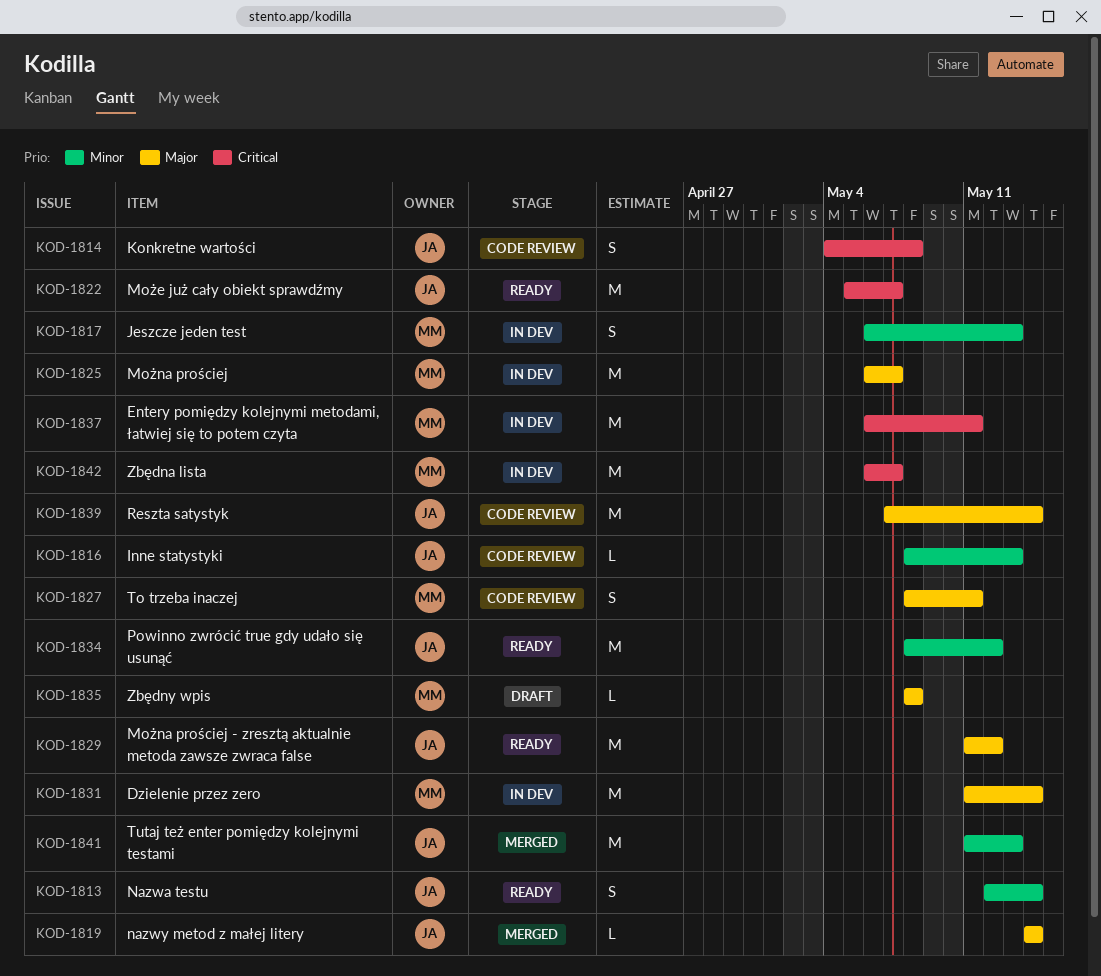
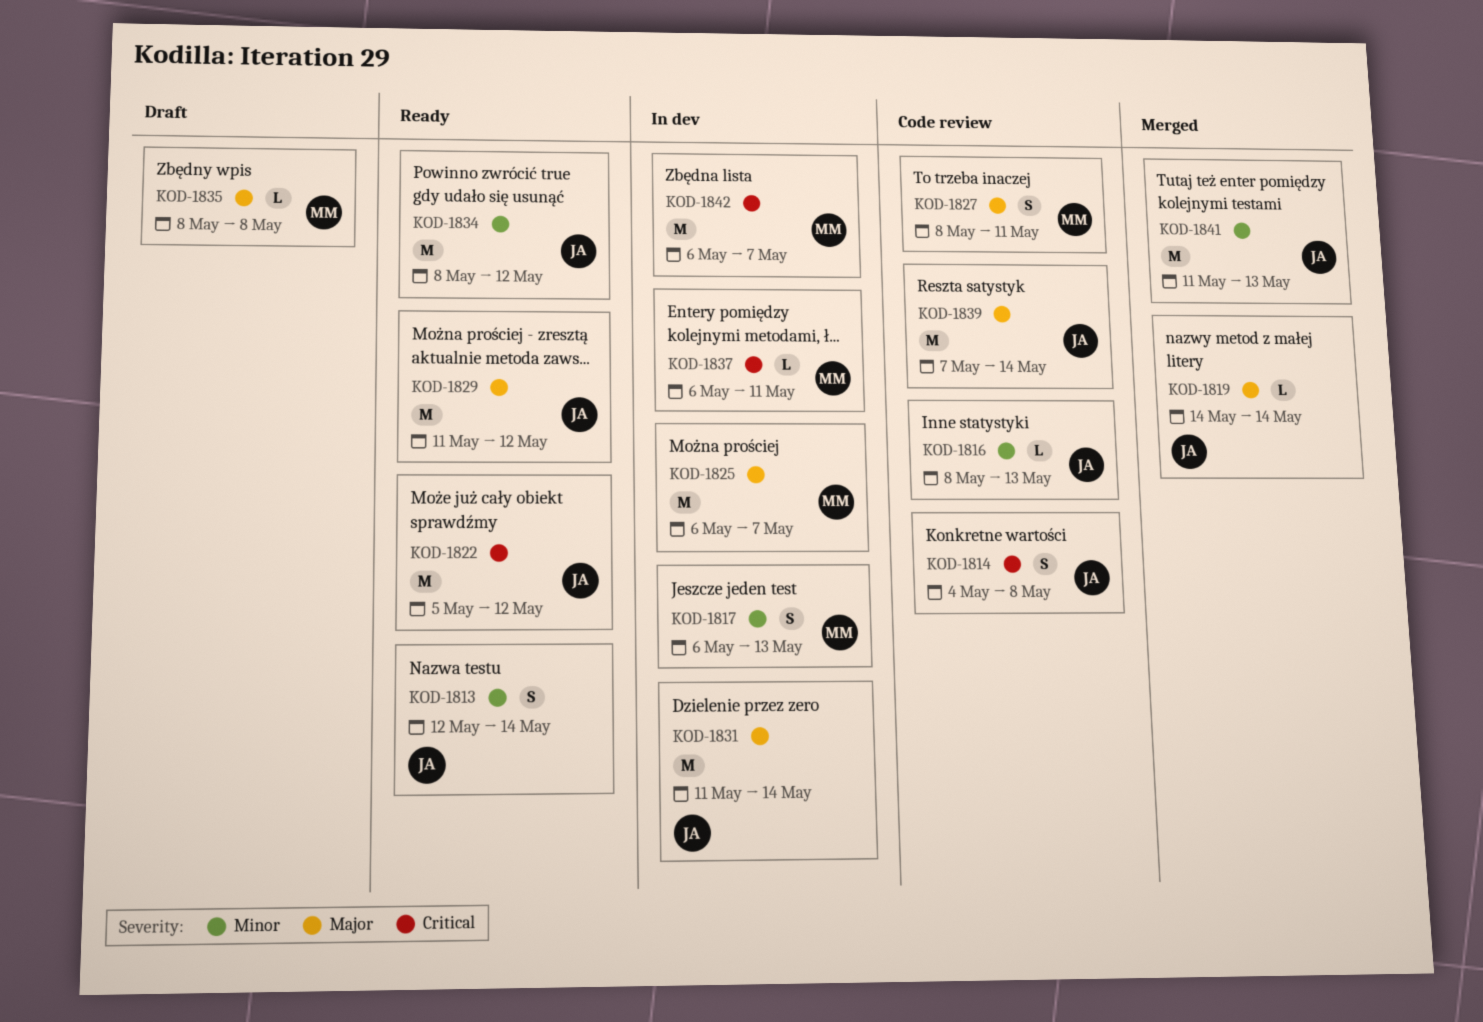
KOD-1822, due: May 7 -> May 12
KOD-1831, owner: MM -> JA
KOD-1837, estimate: M -> L

